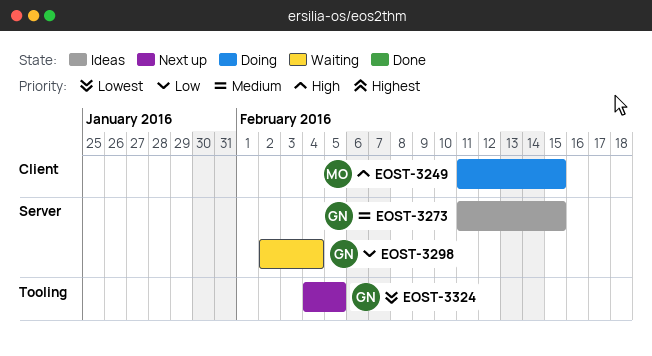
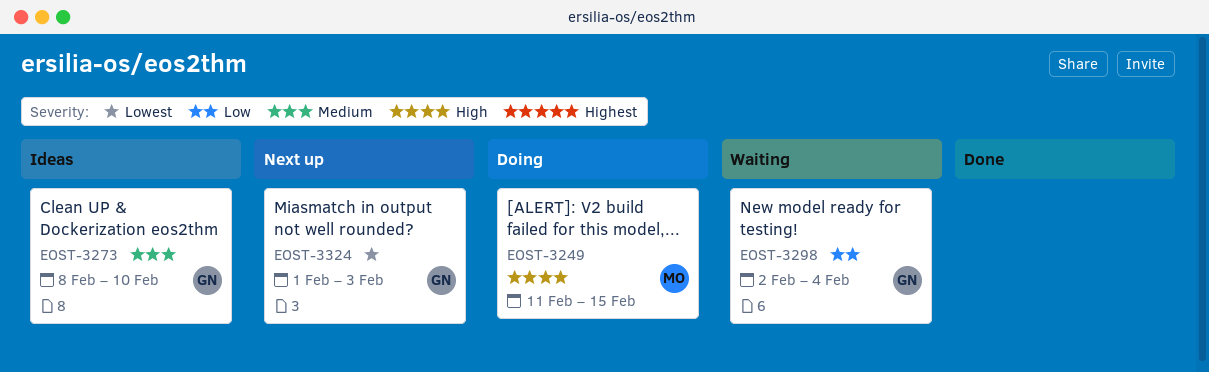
EOST-3273, start: Feb 11 -> Feb 8
EOST-3273, due: Feb 15 -> Feb 10
EOST-3324, start: Feb 4 -> Feb 1
EOST-3324, due: Feb 5 -> Feb 3

